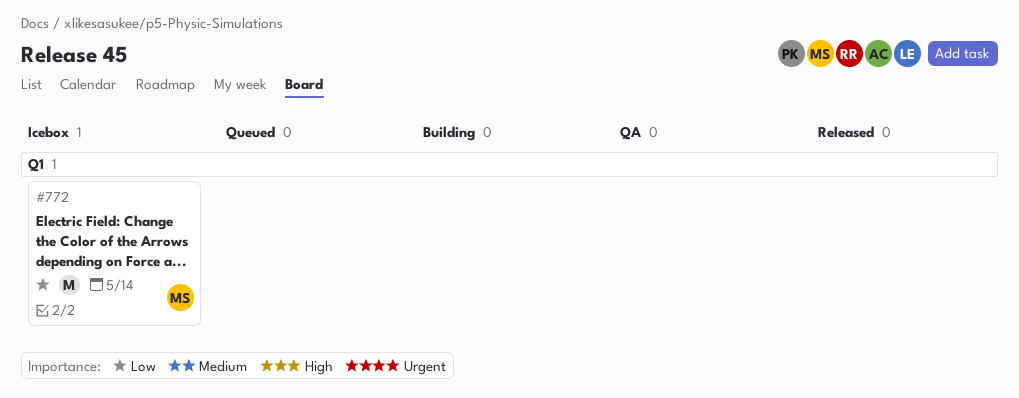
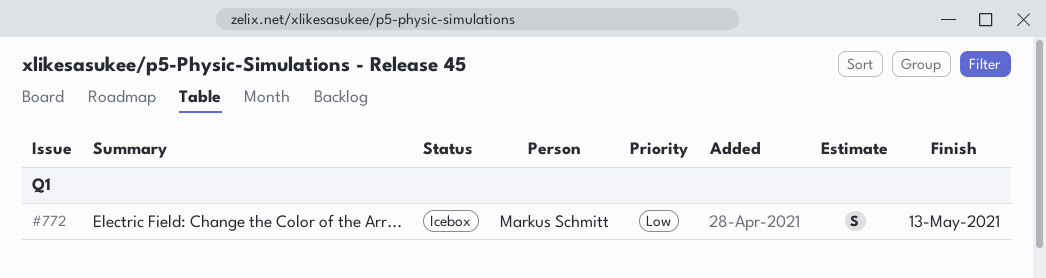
#772, estimate: M -> S
#772, due: May 14 -> May 13

